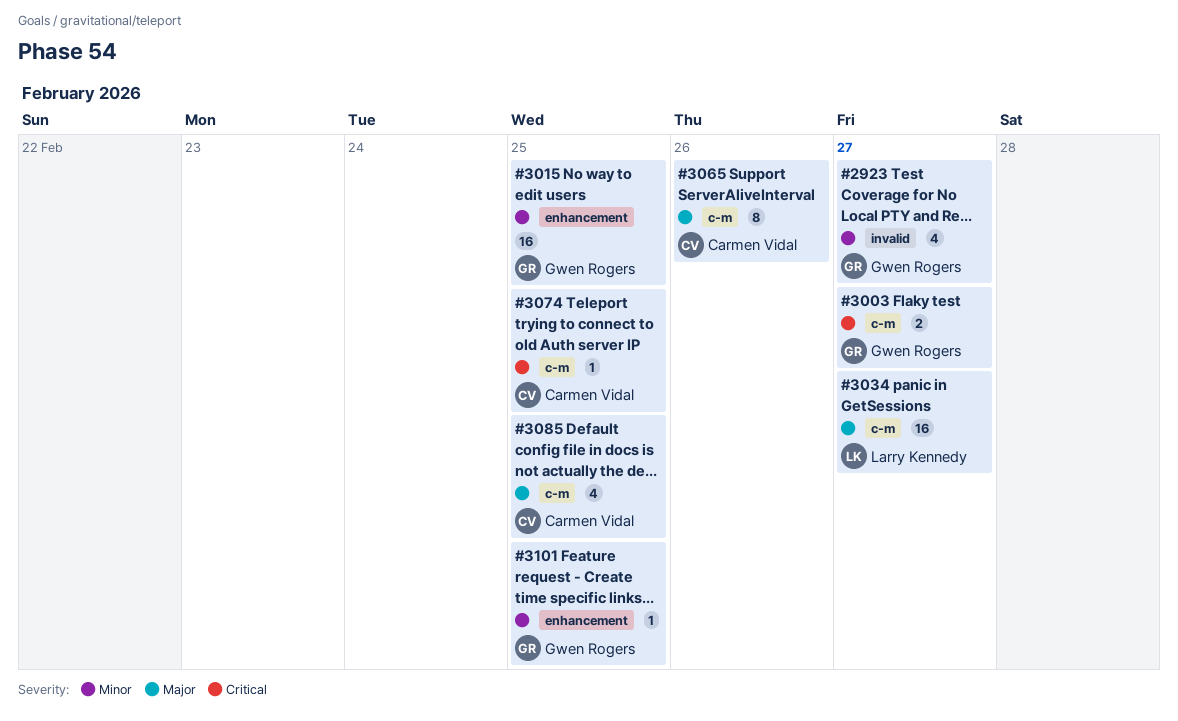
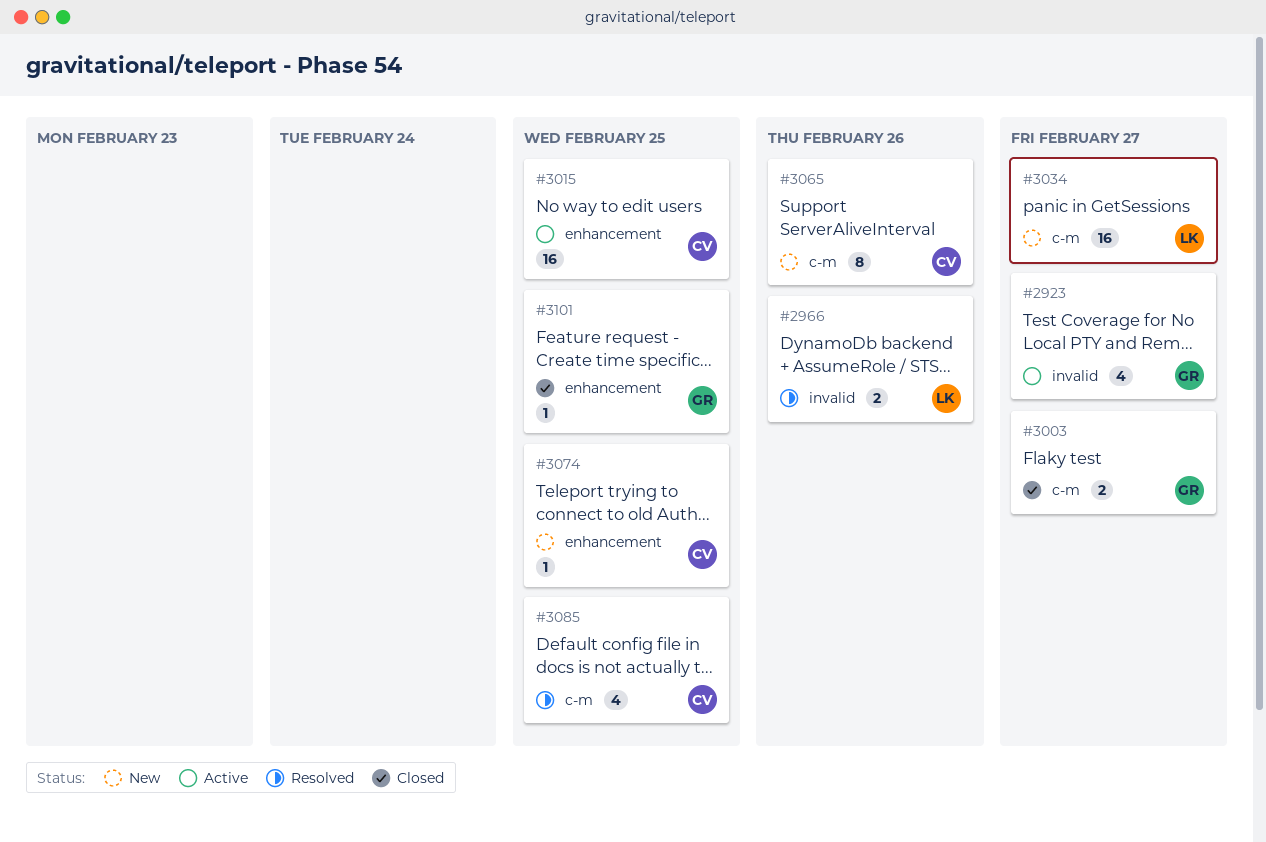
#2966: none -> present
#3015, owner: Gwen Rogers -> Carmen Vidal
#3074, label: c-m -> enhancement

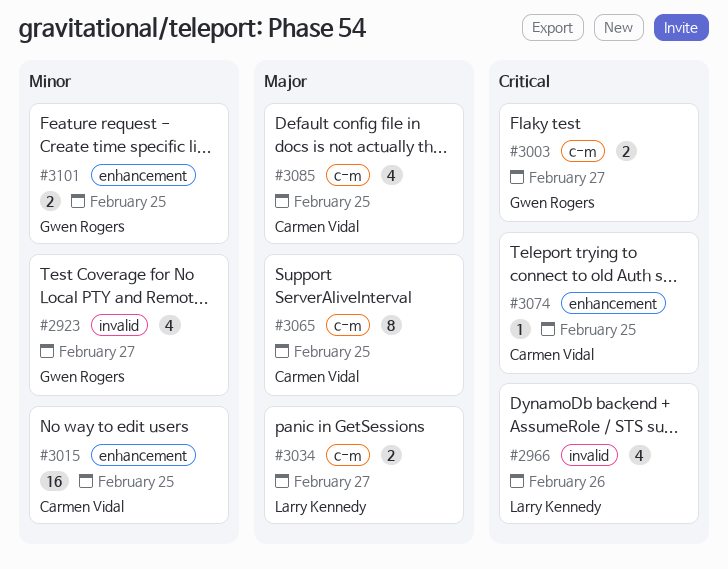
#2966, estimate: 2 -> 4
#3034, estimate: 16 -> 2
#3065, due: Feb 26 -> Feb 25
#3101, estimate: 1 -> 2

